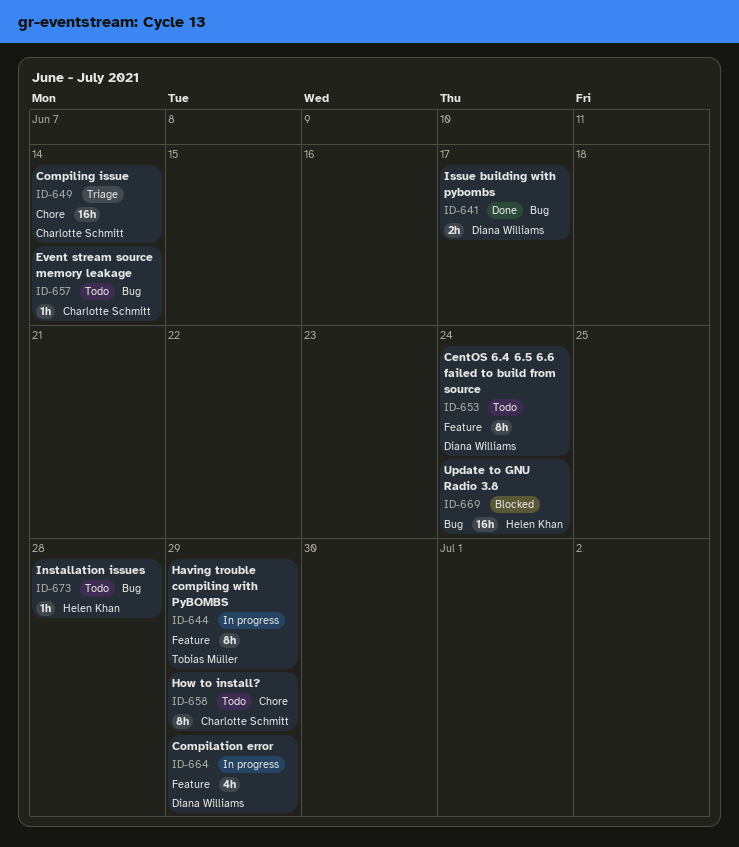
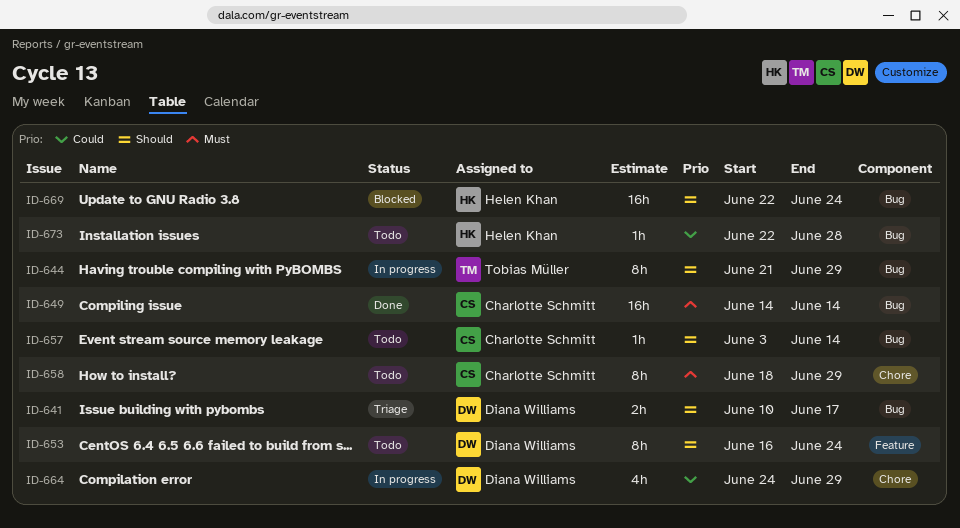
ID-641, status: Done -> Triage
ID-644, label: Feature -> Bug
ID-649, status: Triage -> Done
ID-649, label: Chore -> Bug
ID-664, label: Feature -> Chore

